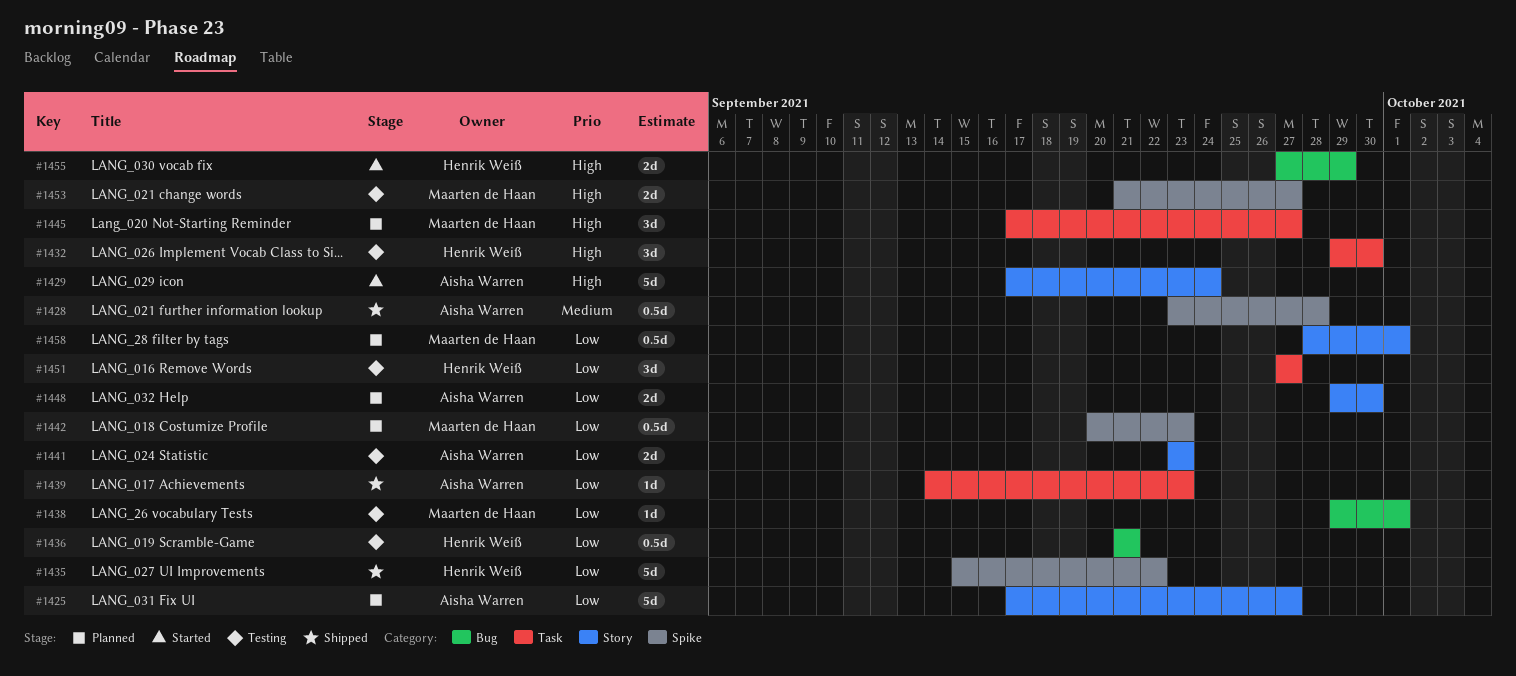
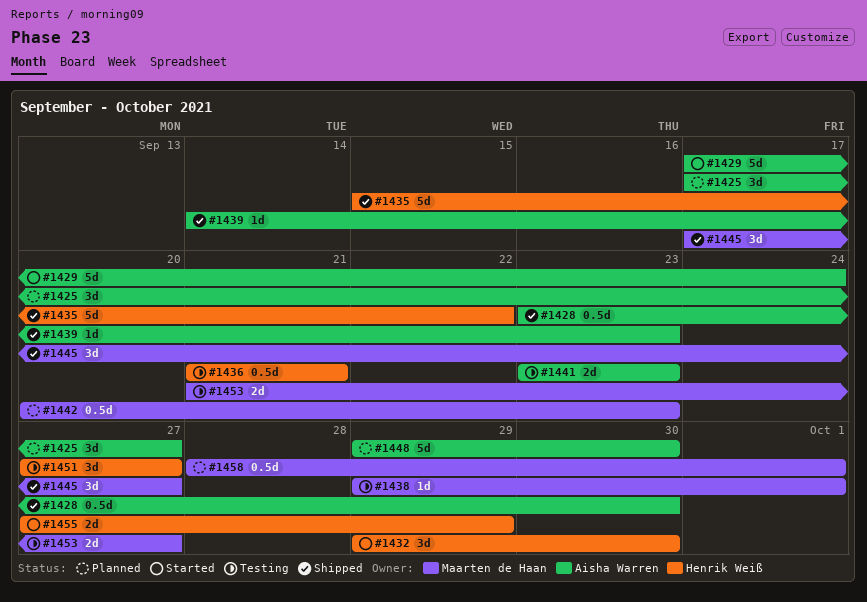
#1425, estimate: 5d -> 3d
#1428, due: Sep 28 -> Sep 30
#1432, status: Testing -> Started
#1445, status: Planned -> Shipped
#1448, estimate: 2d -> 5d

